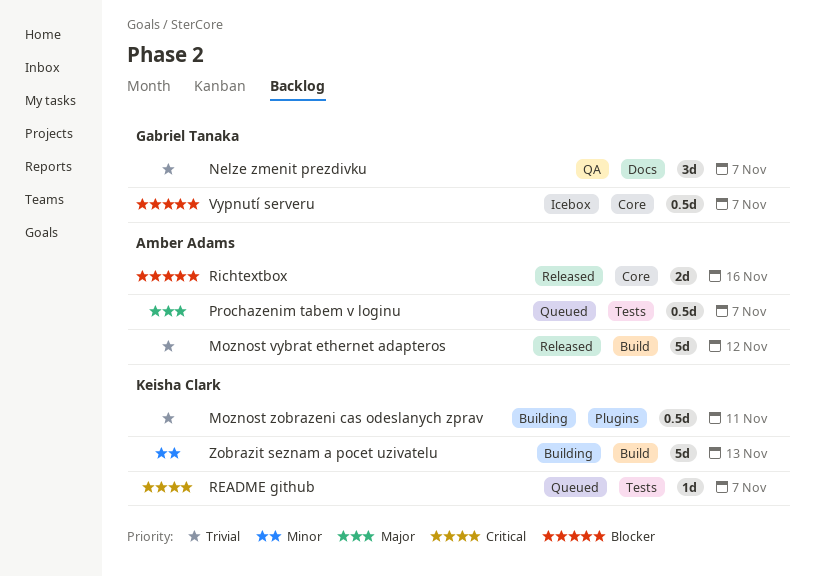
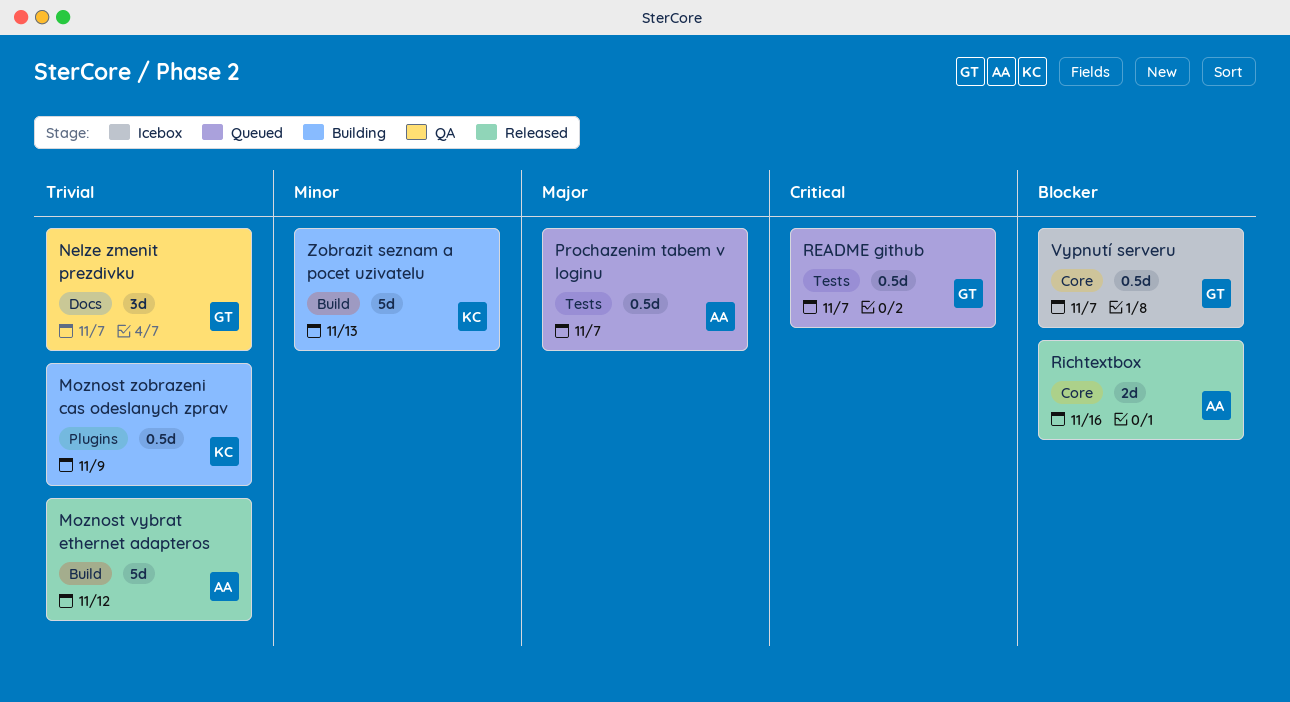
Moznost zobrazeni cas odeslanych zprav, due: Nov 11 -> Nov 9
README github, owner: Keisha Clark -> Gabriel Tanaka
README github, estimate: 1d -> 0.5d

